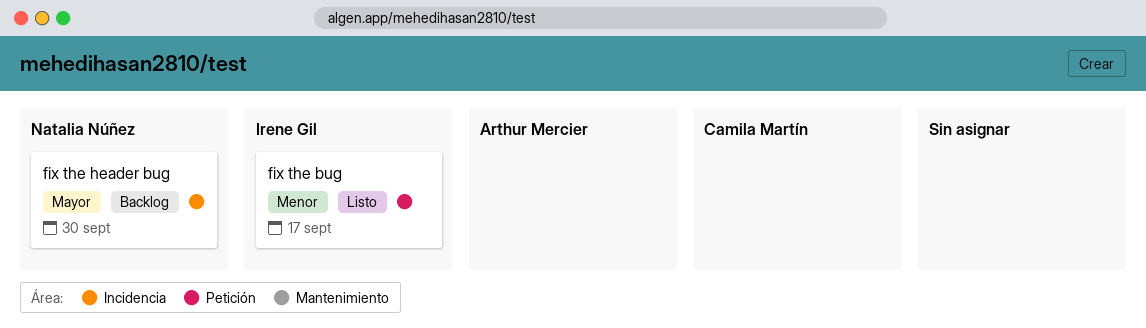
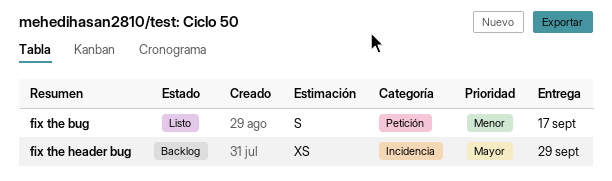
fix the header bug, due: Sep 30 -> Sep 29

